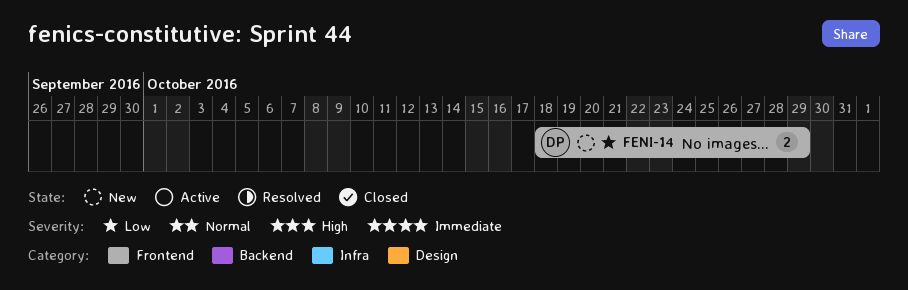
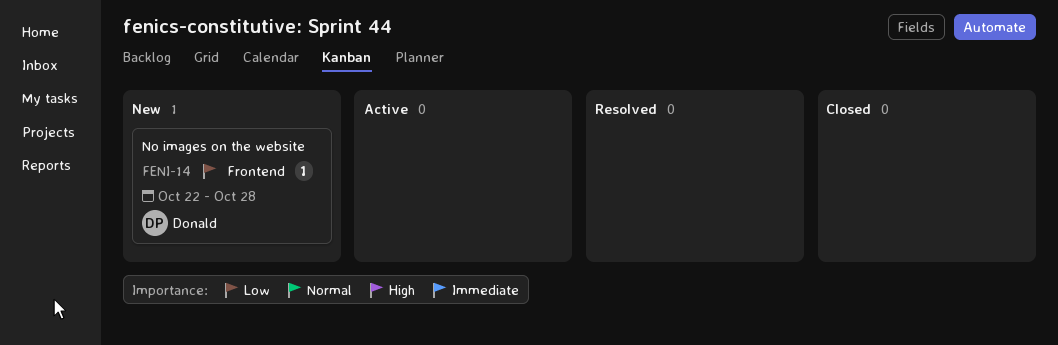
FENI-14, estimate: 2 -> 1
FENI-14, start: Oct 18 -> Oct 22
FENI-14, due: Oct 29 -> Oct 28

